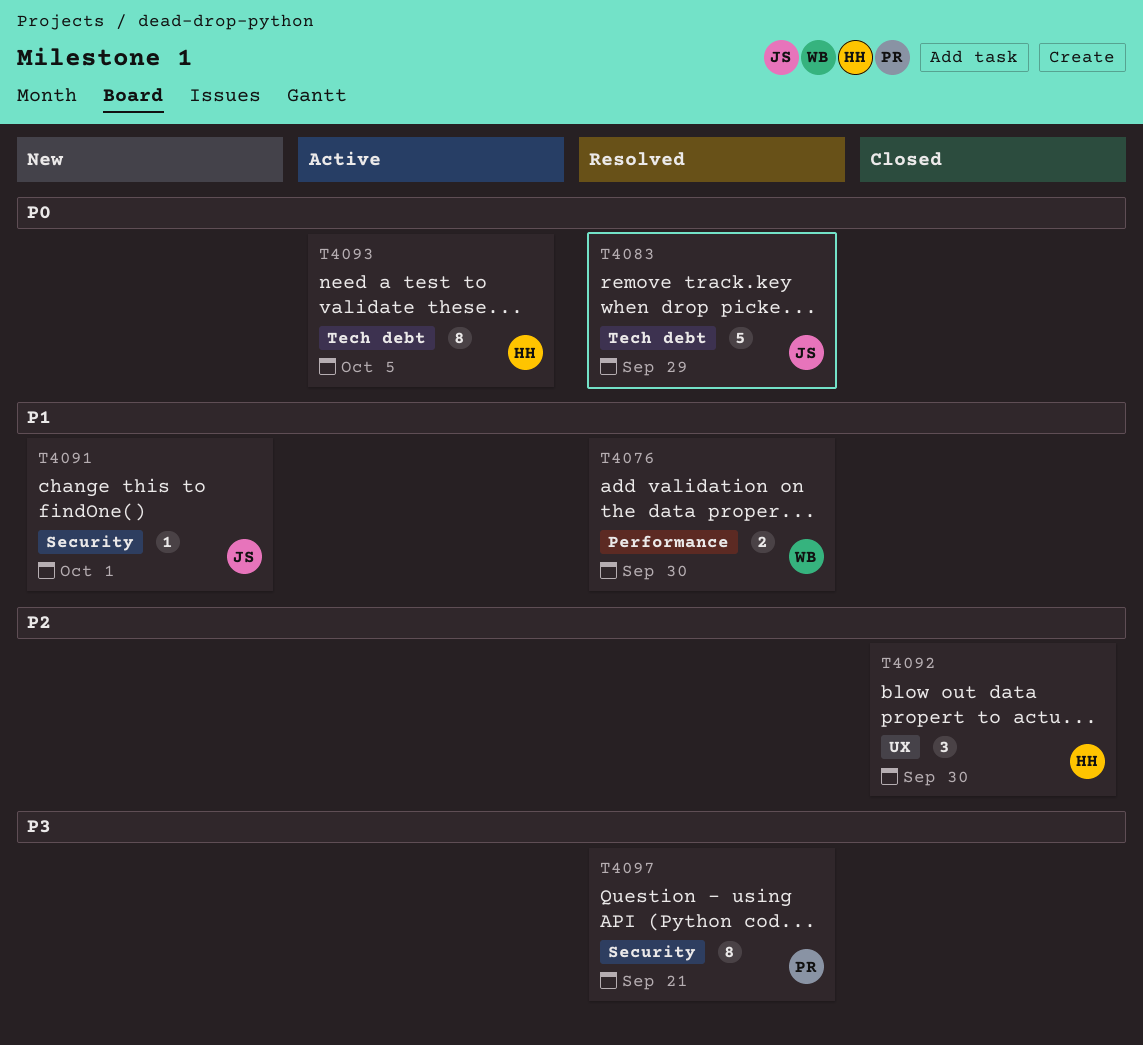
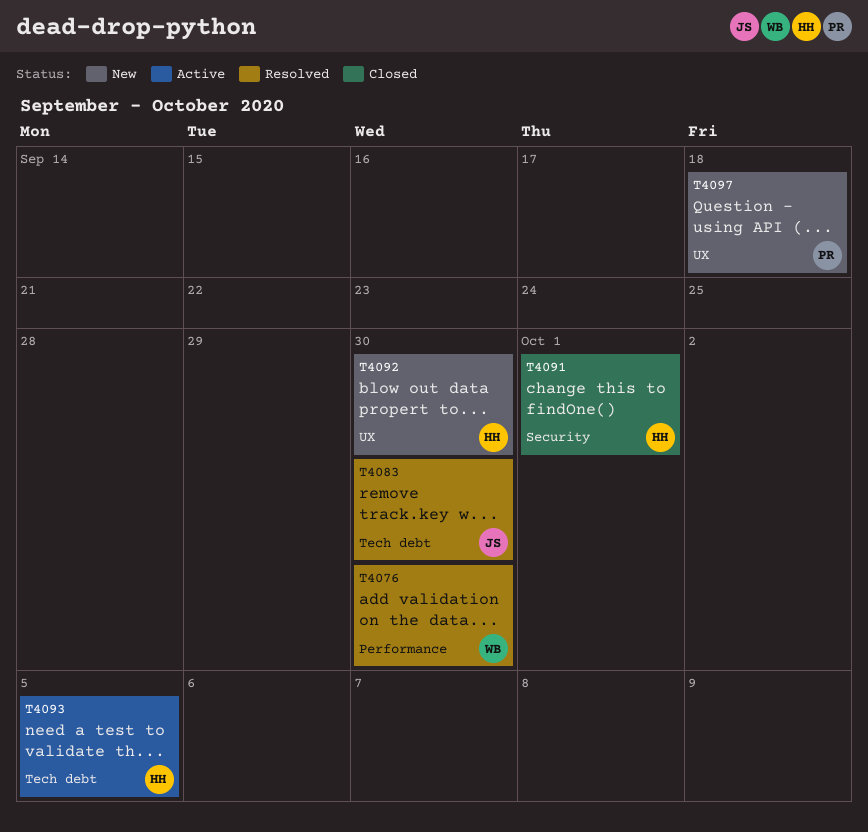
T4083, due: Sep 29 -> Sep 30
T4091, status: New -> Closed
T4091, owner: JS -> HH
T4092, status: Closed -> New
T4097, status: Resolved -> New
T4097, label: Security -> UX
T4097, due: Sep 21 -> Sep 18

